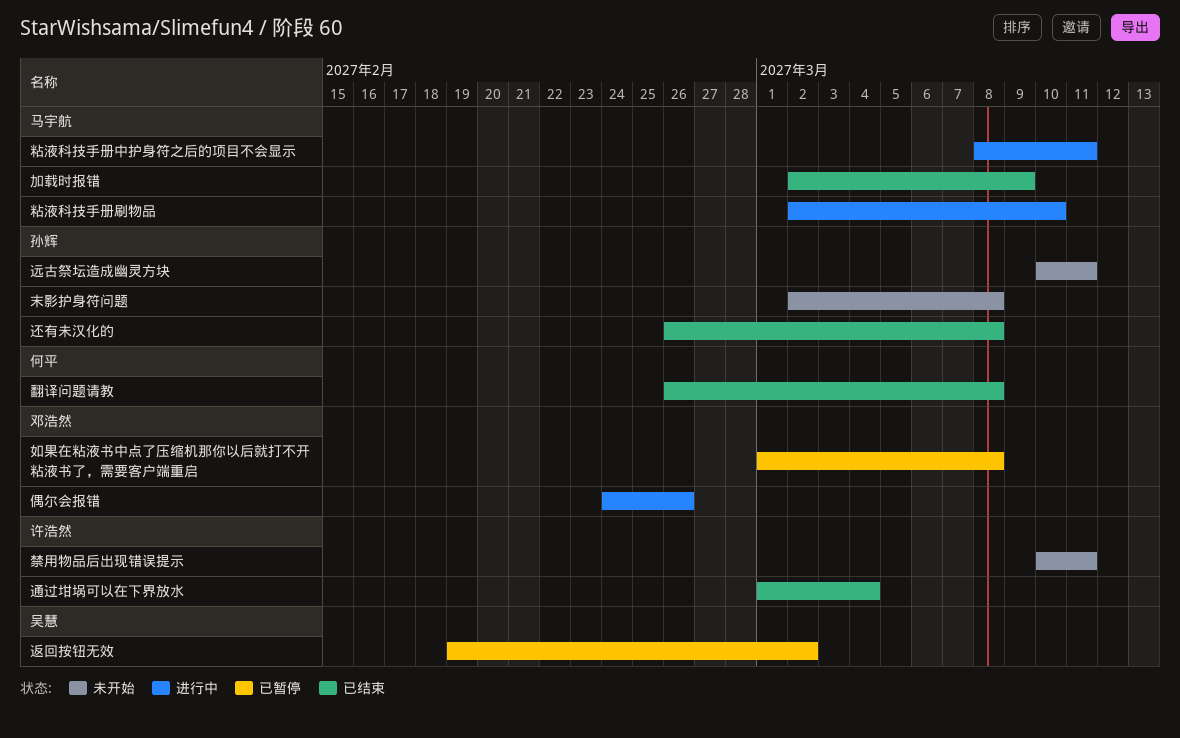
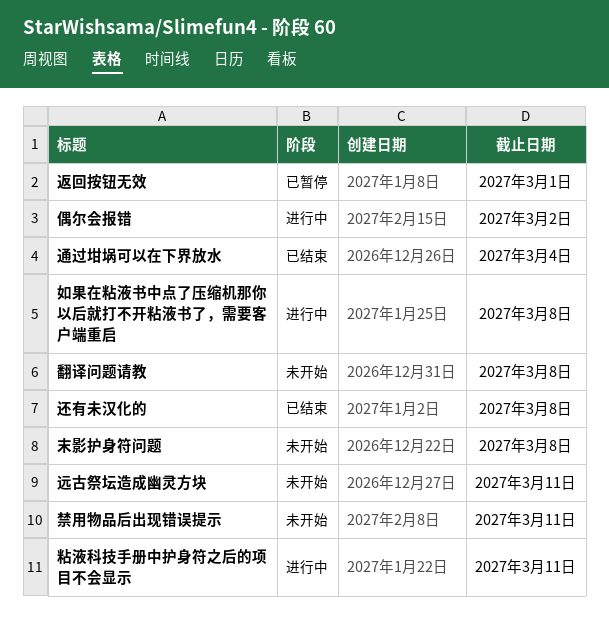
偶尔会报错, due: Feb 26 -> Mar 2
加载时报错: present -> none
如果在粘液书中点了压缩机那你以后就打不开粘液书了，需要客户端重启, status: 已暂停 -> 进行中
粘液科技手册刷物品: present -> none
翻译问题请教, status: 已结束 -> 未开始
返回按钮无效, due: Mar 2 -> Mar 1

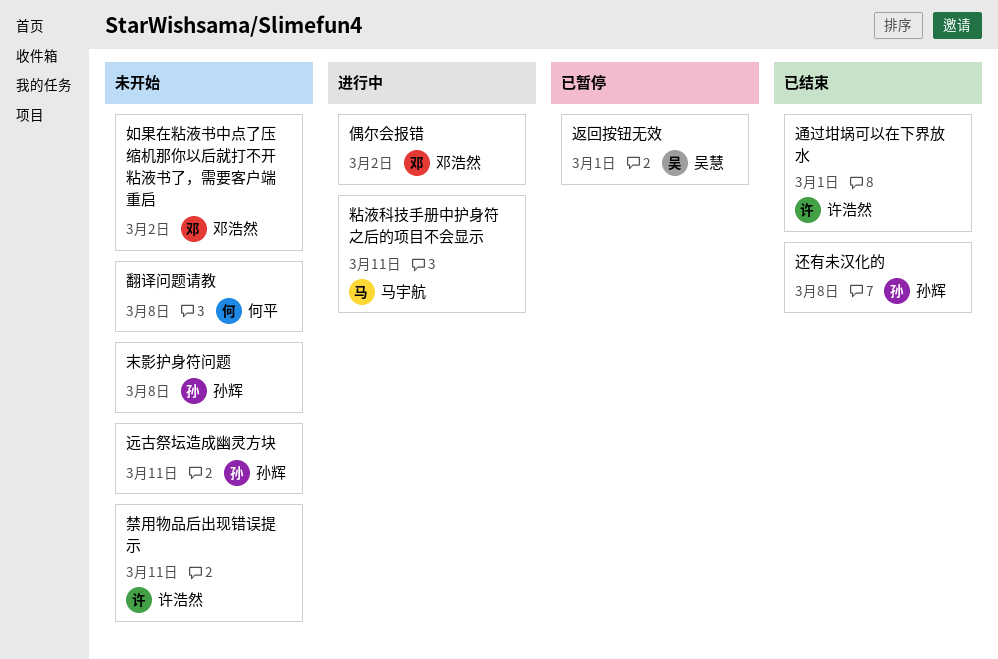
如果在粘液书中点了压缩机那你以后就打不开粘液书了，需要客户端重启, status: 进行中 -> 未开始
如果在粘液书中点了压缩机那你以后就打不开粘液书了，需要客户端重启, due: Mar 8 -> Mar 2
通过坩埚可以在下界放水, due: Mar 4 -> Mar 1

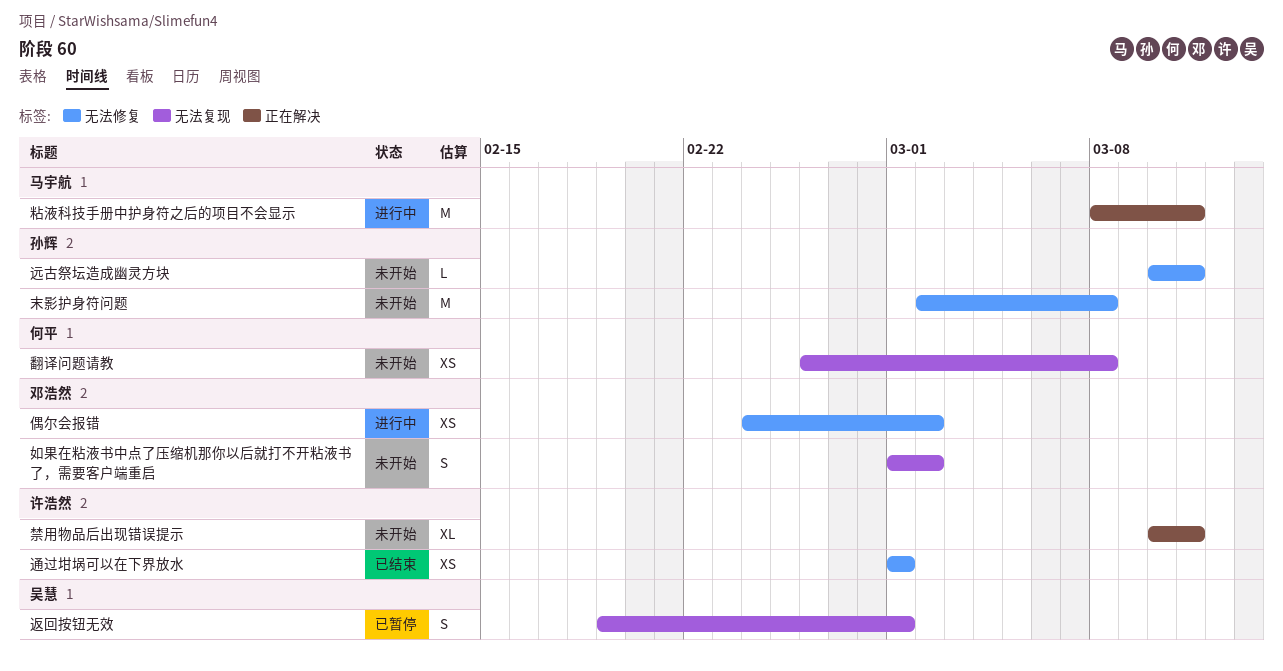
还有未汉化的: present -> none

